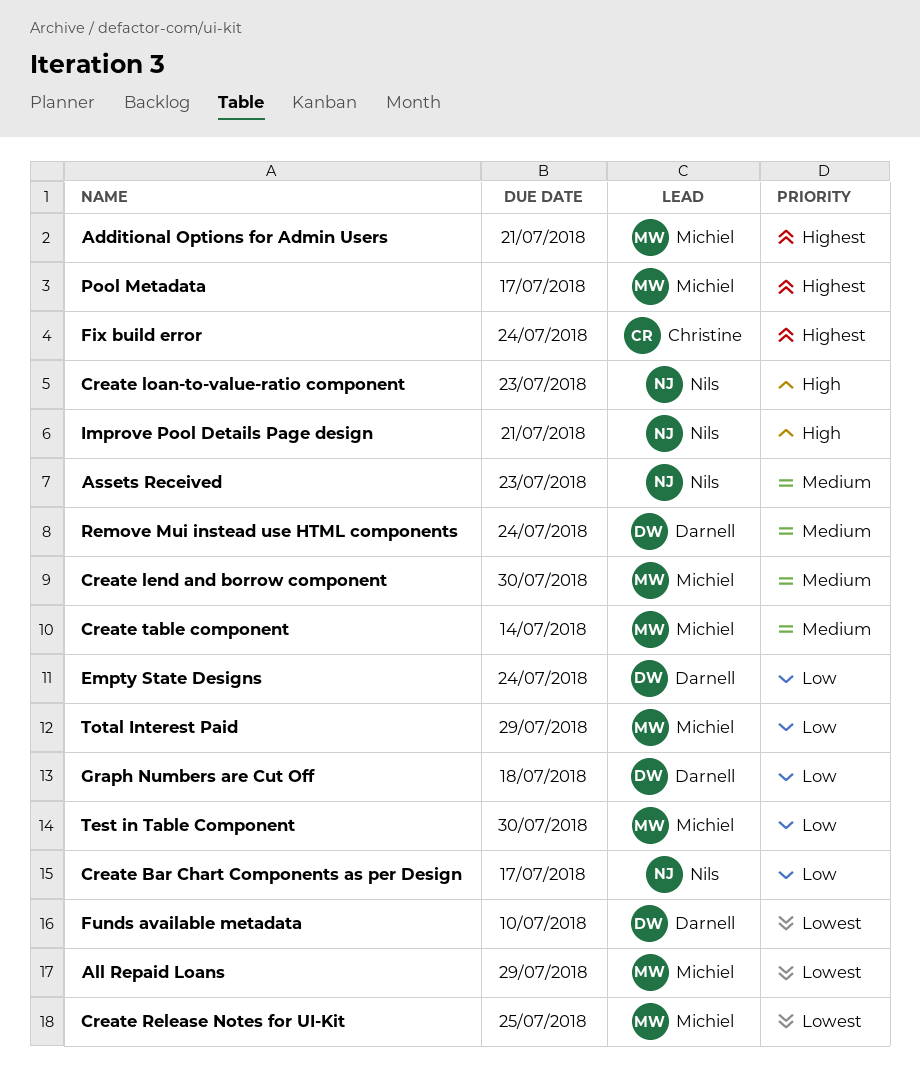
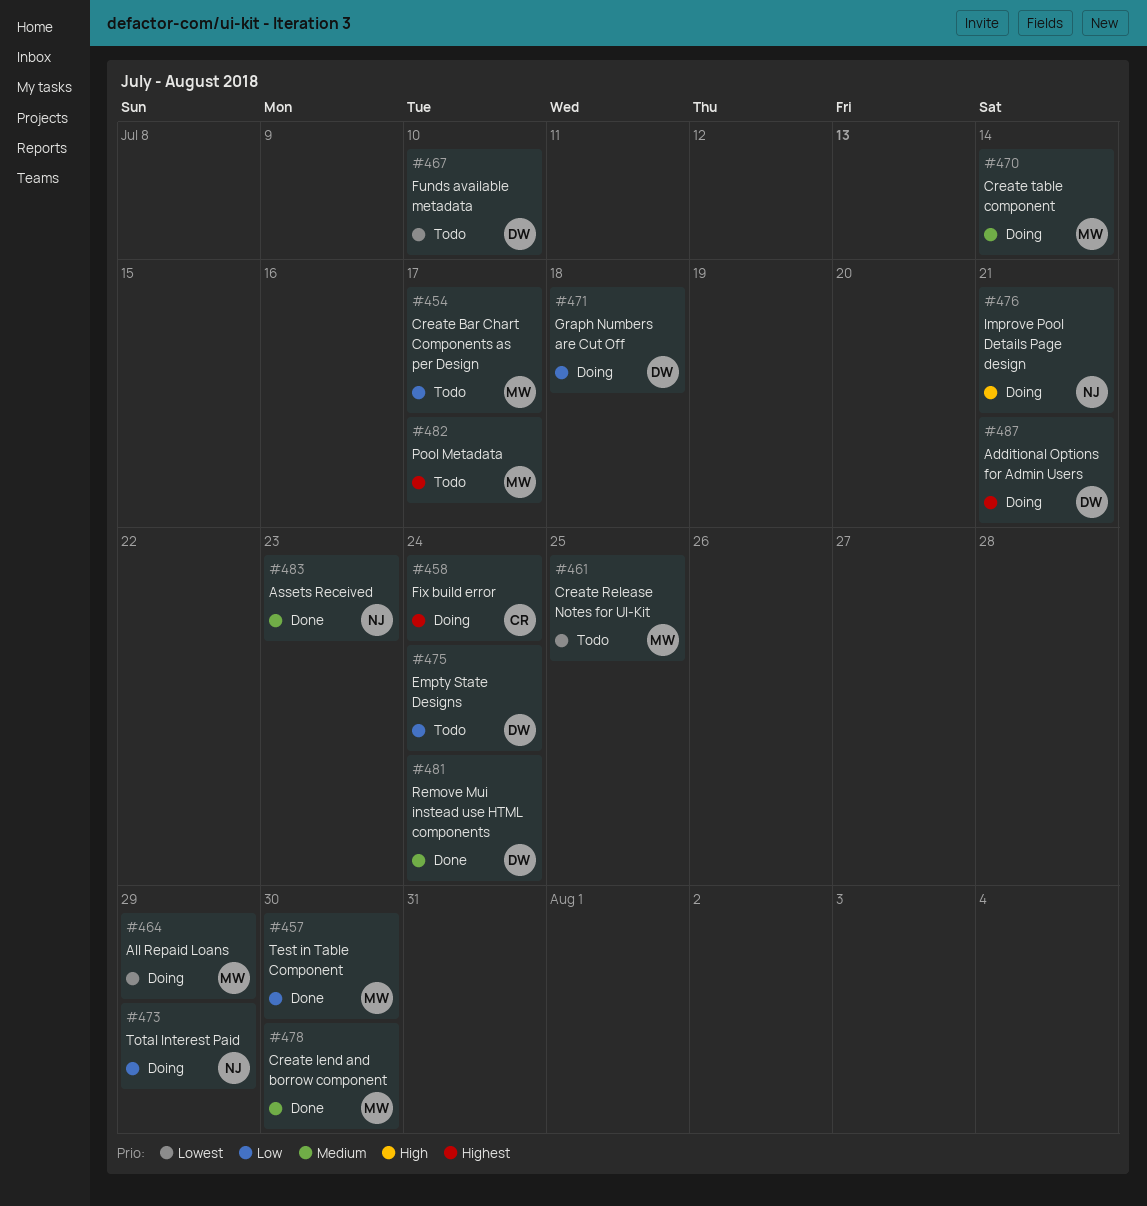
Additional Options for Admin Users, owner: Michiel -> Darnell
Create Bar Chart Components as per Design, owner: Nils -> Michiel
Create loan-to-value-ratio component: present -> none
Total Interest Paid, owner: Michiel -> Nils

